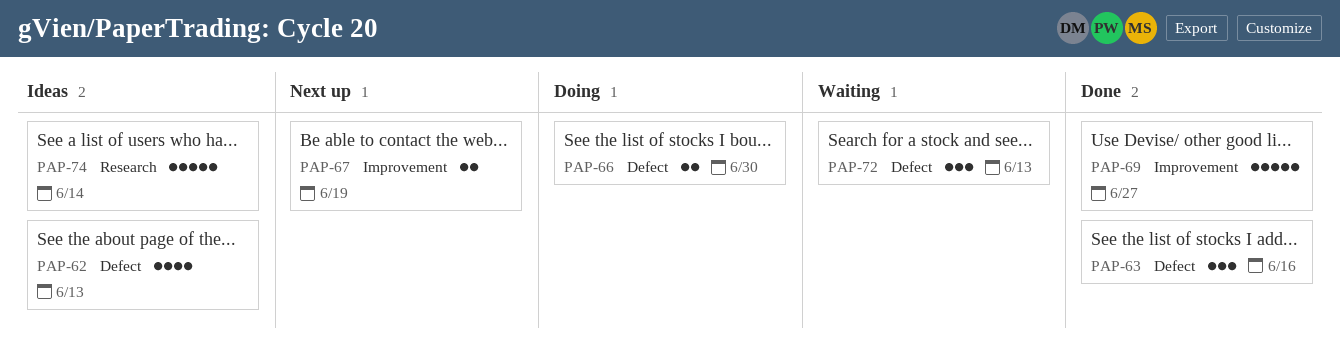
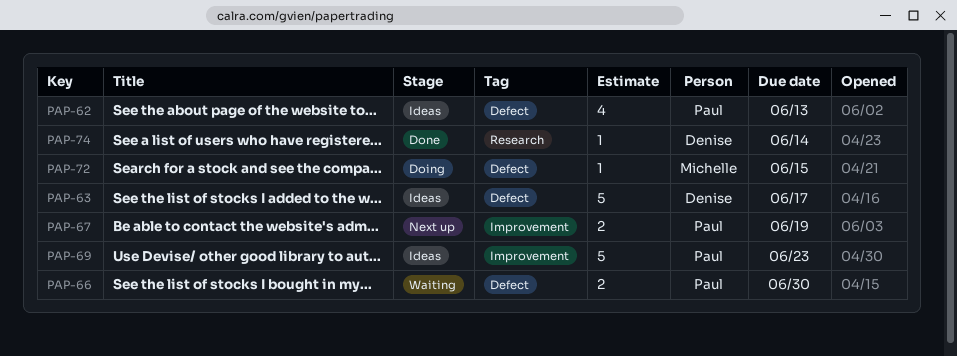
PAP-63, status: Done -> Ideas
PAP-63, estimate: 3 -> 5
PAP-63, due: Jun 16 -> Jun 17
PAP-66, status: Doing -> Waiting
PAP-69, status: Done -> Ideas
PAP-69, due: Jun 27 -> Jun 23
PAP-72, status: Waiting -> Doing
PAP-72, estimate: 3 -> 1
PAP-72, due: Jun 13 -> Jun 15
PAP-74, status: Ideas -> Done
PAP-74, estimate: 5 -> 1

